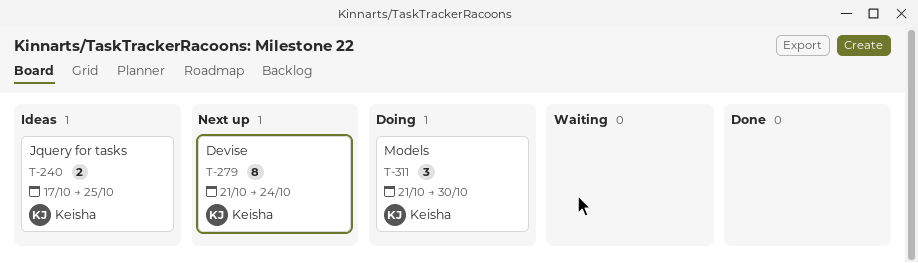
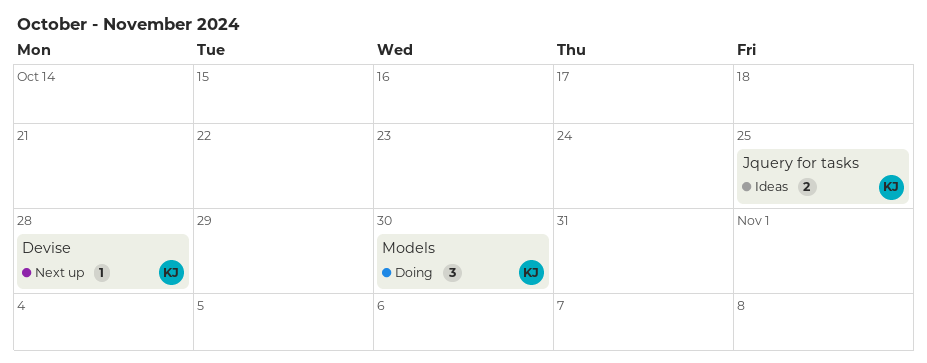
Devise, estimate: 8 -> 1
Devise, due: Oct 24 -> Oct 28

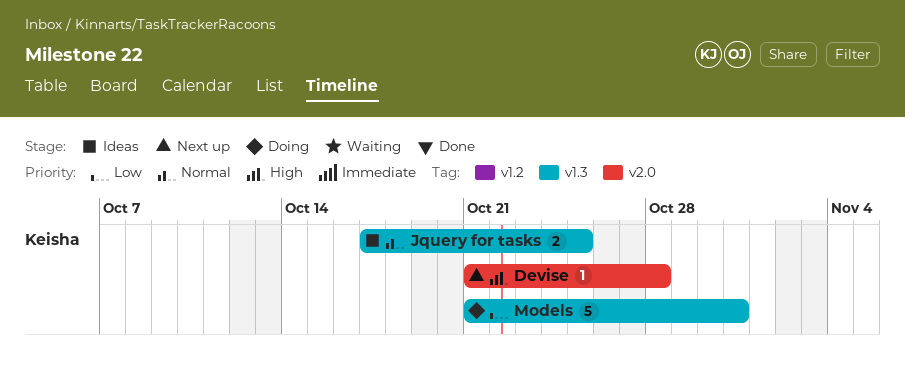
Models, estimate: 3 -> 5
Models, due: Oct 30 -> Oct 31

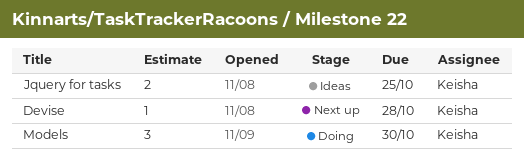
Models, estimate: 5 -> 3
Models, due: Oct 31 -> Oct 30

